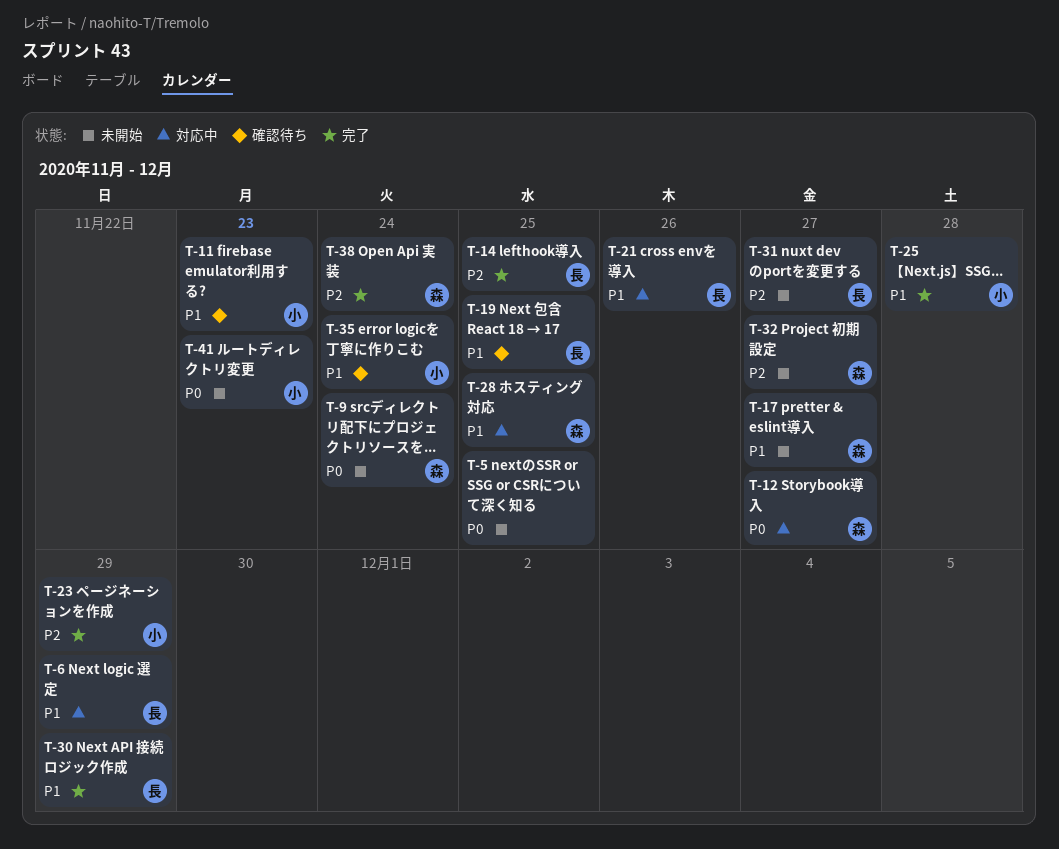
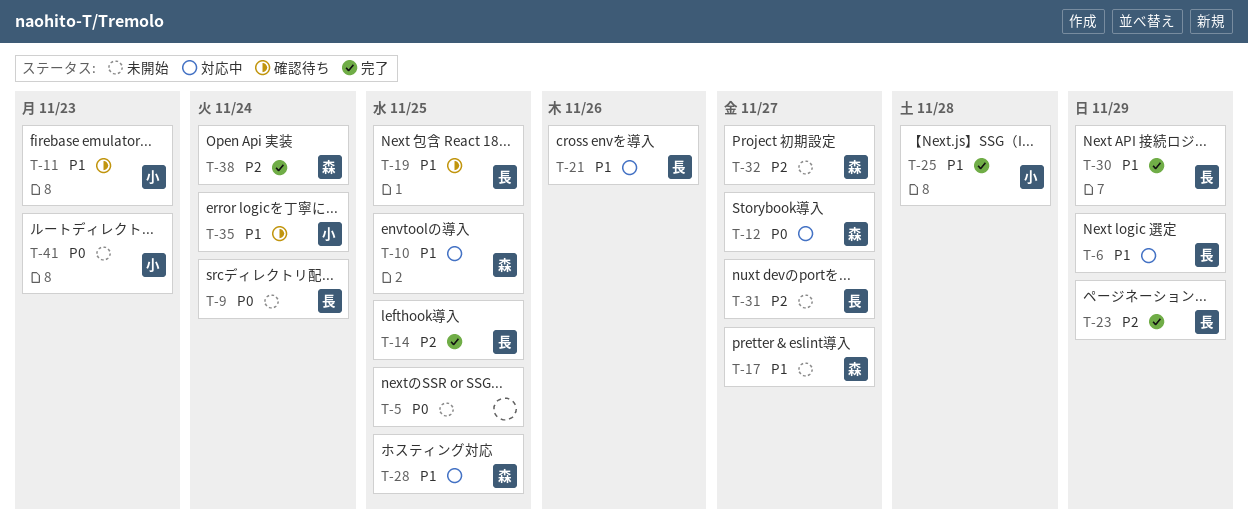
T-9, owner: 森 -> 長
T-10: none -> present
T-23, owner: 小 -> 長

